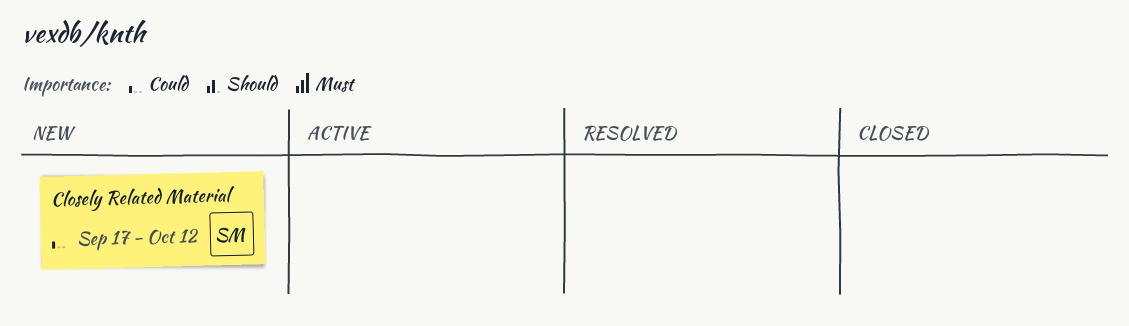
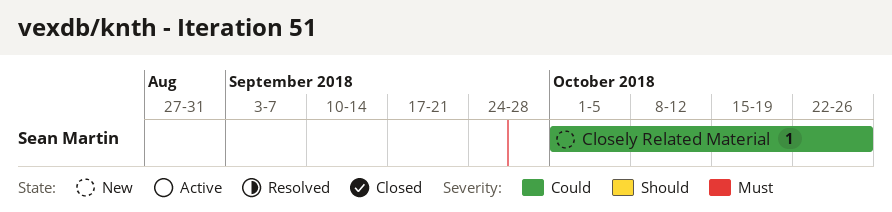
Closely Related Material, start: Sep 17 -> Oct 1
Closely Related Material, due: Oct 12 -> Oct 26

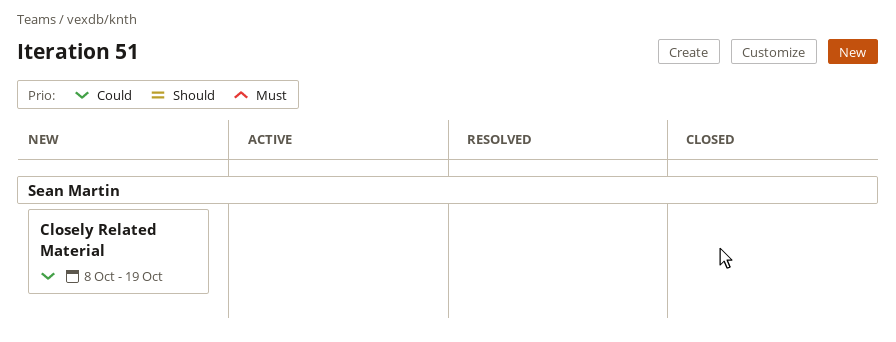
Closely Related Material, start: Oct 1 -> Oct 8
Closely Related Material, due: Oct 26 -> Oct 19

